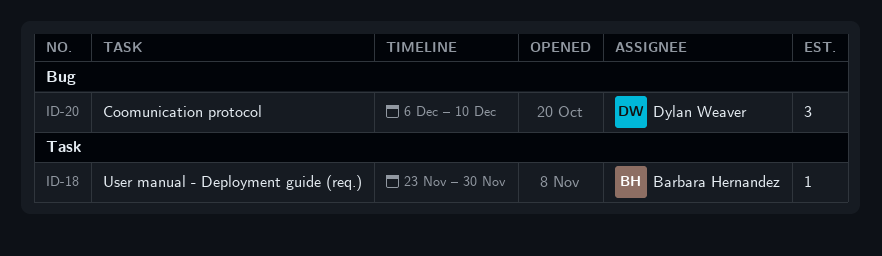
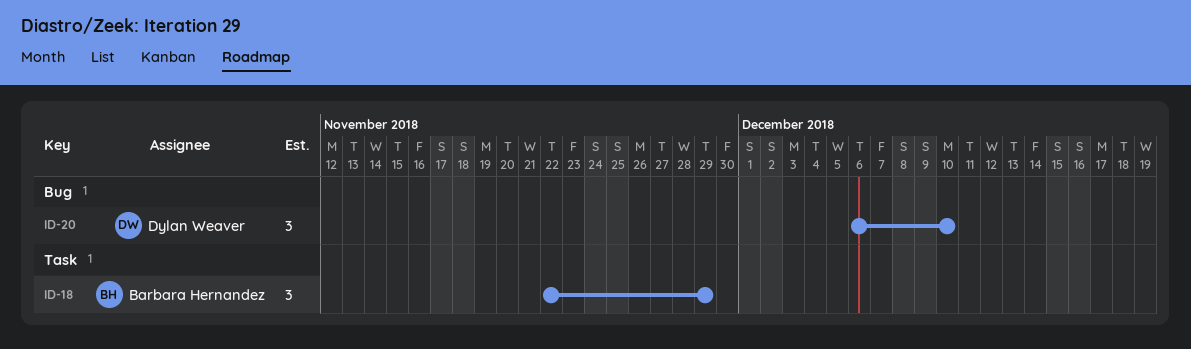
ID-18, estimate: 1 -> 3
ID-18, start: Nov 23 -> Nov 22
ID-18, due: Nov 30 -> Nov 29

